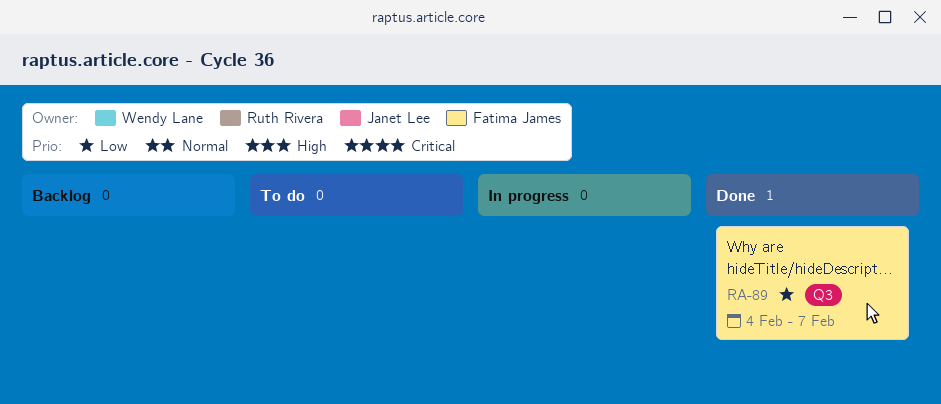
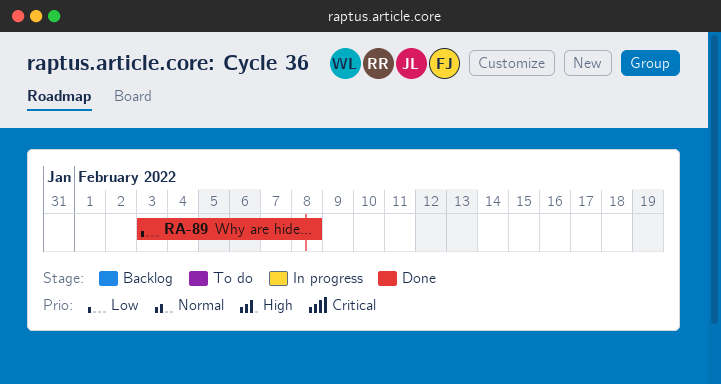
RA-89, start: Feb 4 -> Feb 3
RA-89, due: Feb 7 -> Feb 8

